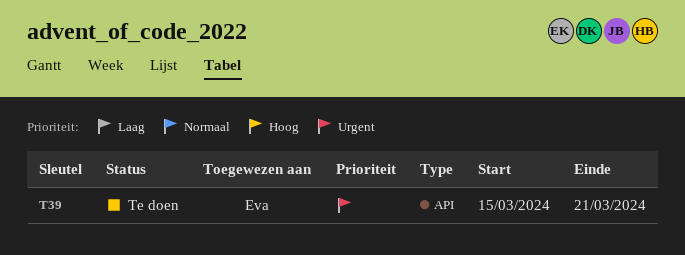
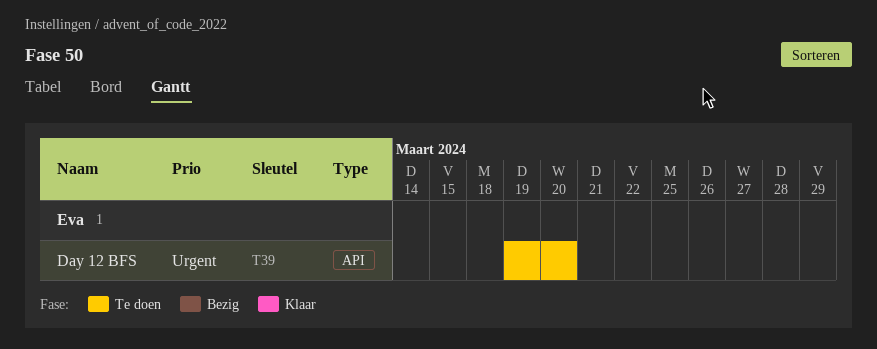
T39, start: Mar 15 -> Mar 19
T39, due: Mar 21 -> Mar 20

